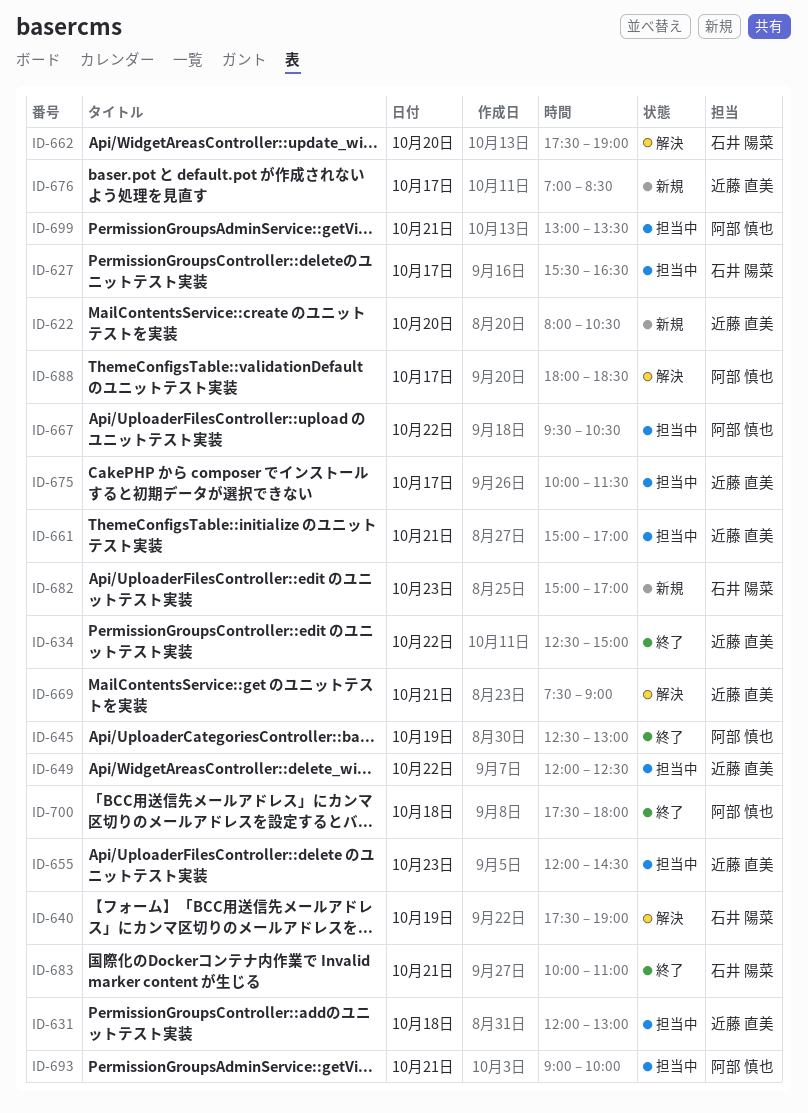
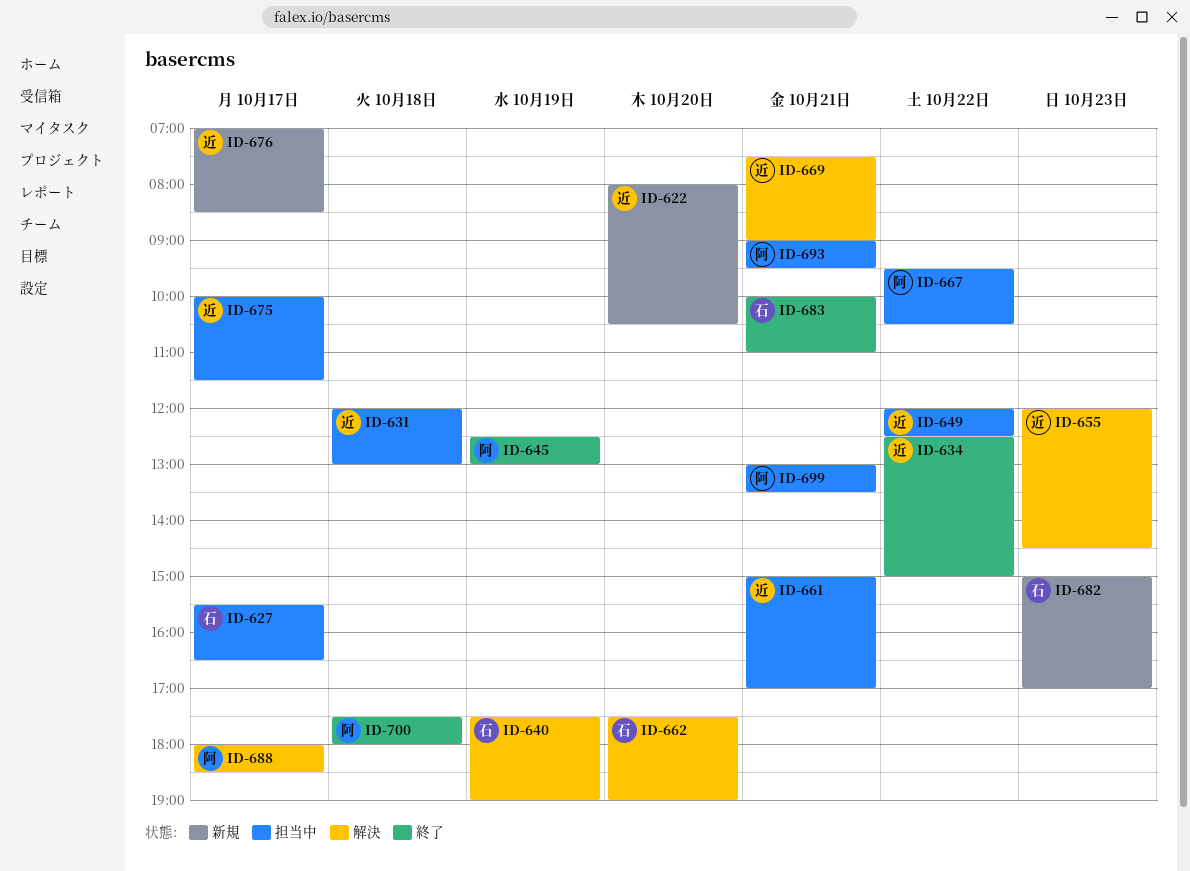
ID-655, status: 担当中 -> 解決
ID-693, ends: 10:00 -> 09:30

